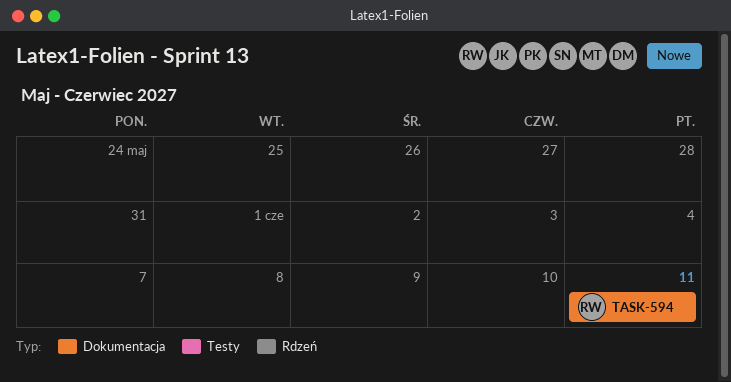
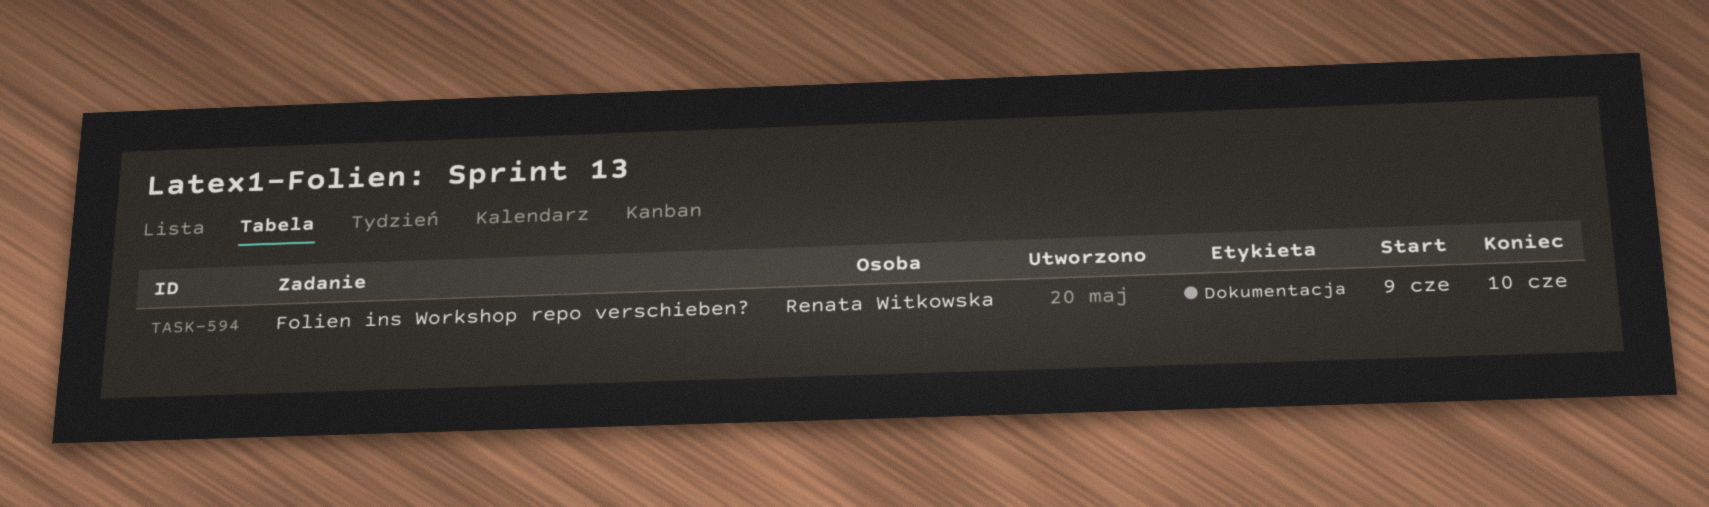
TASK-594, start: Jun 11 -> Jun 9
TASK-594, due: Jun 11 -> Jun 10

